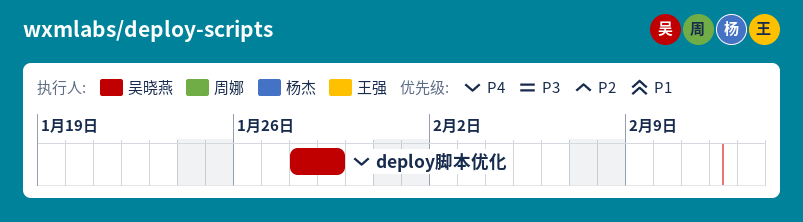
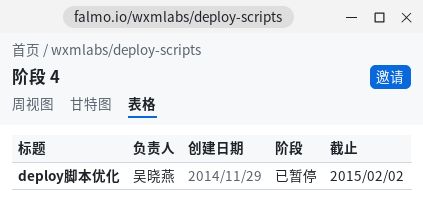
deploy脚本优化, due: Jan 29 -> Feb 2

